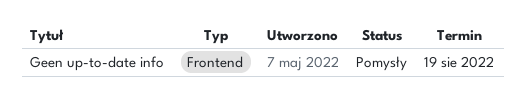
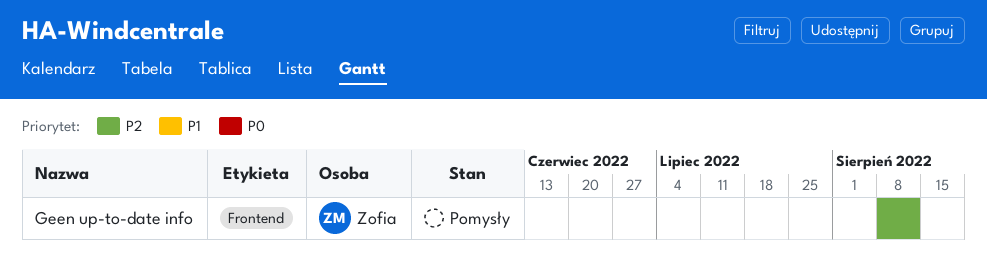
Geen up-to-date info, due: Aug 19 -> Aug 12

